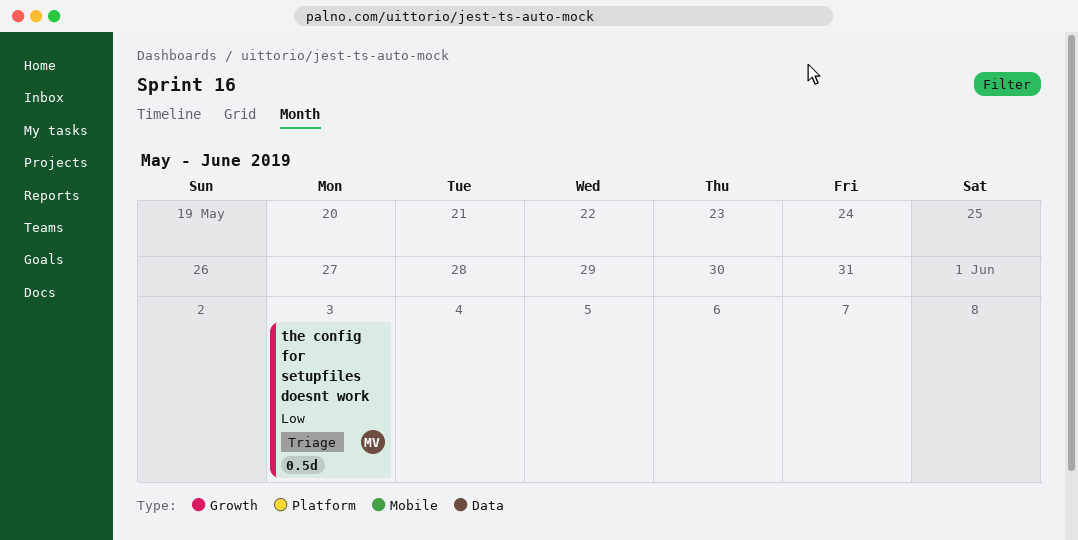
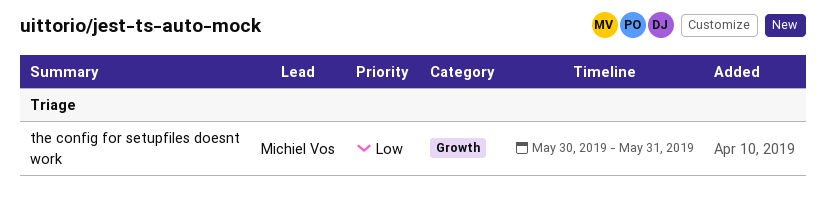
the config for setupfiles doesnt work, due: Jun 3 -> May 31

